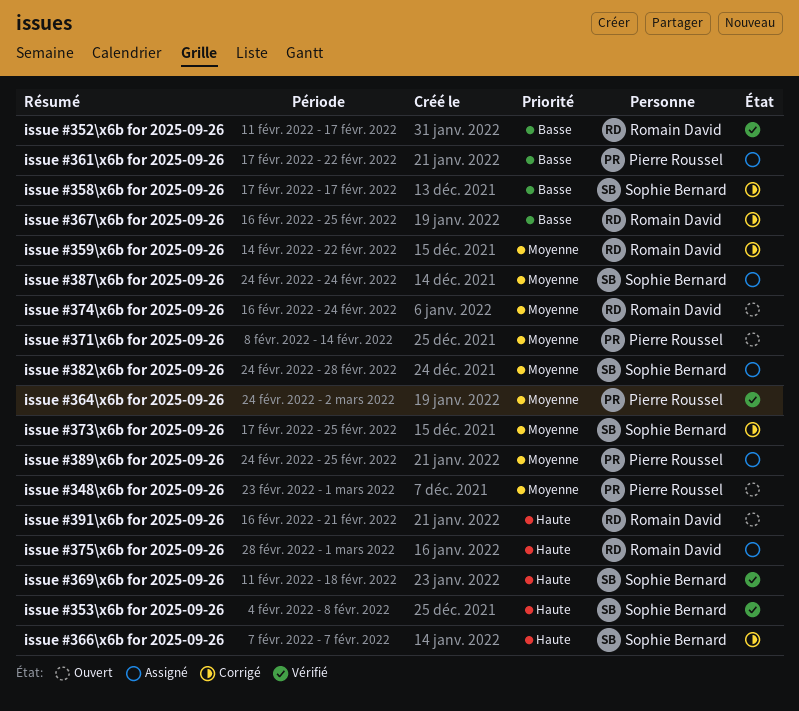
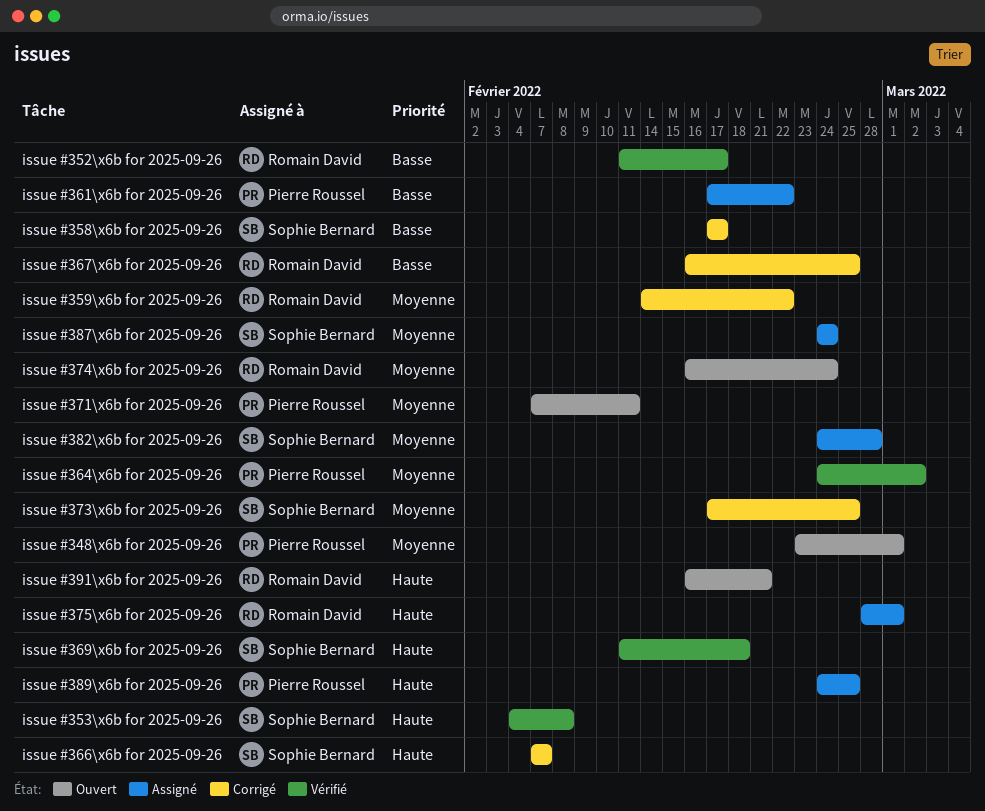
issue #371\x6b for 2025-09-26, start: Feb 8 -> Feb 7
issue #371\x6b for 2025-09-26, due: Feb 14 -> Feb 11
issue #389\x6b for 2025-09-26, priority: Moyenne -> Haute

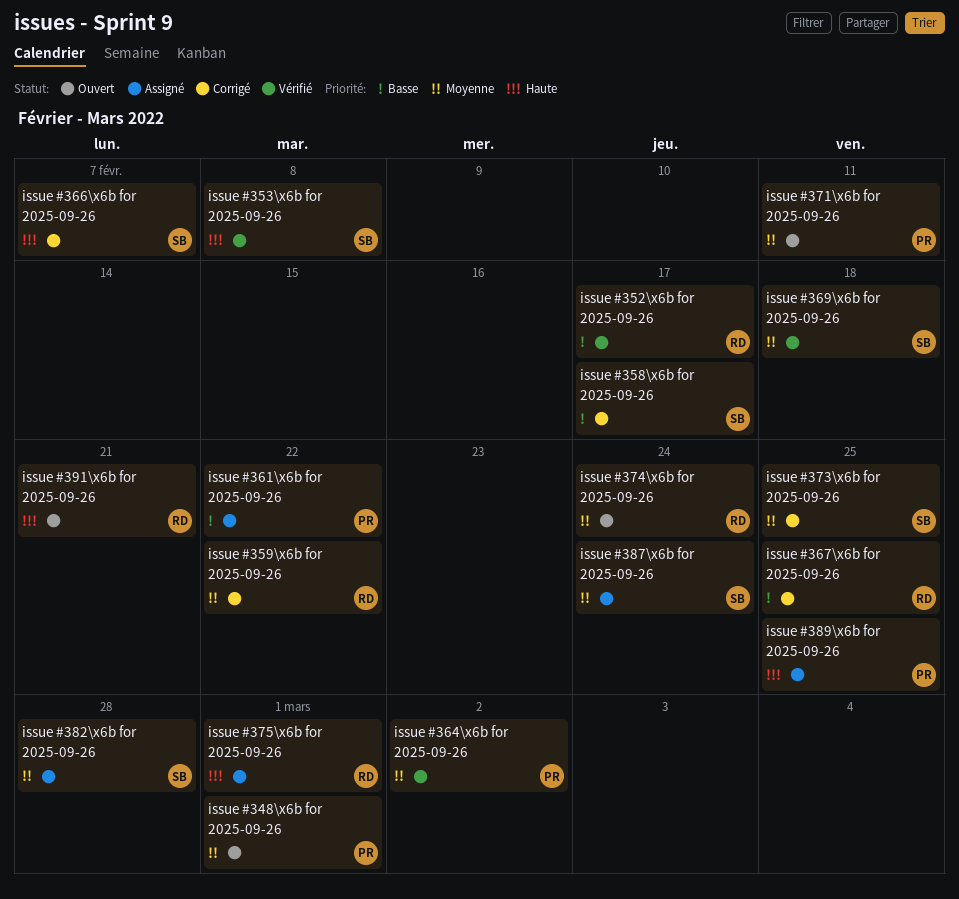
issue #369\x6b for 2025-09-26, priority: Haute -> Moyenne

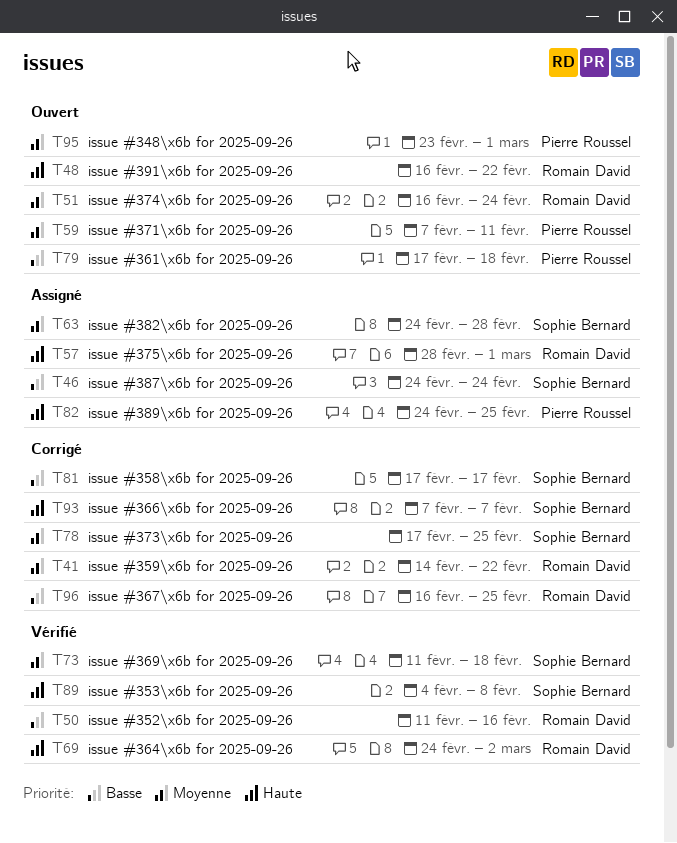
issue #352\x6b for 2025-09-26, due: Feb 17 -> Feb 16
issue #361\x6b for 2025-09-26, status: Assigné -> Ouvert
issue #361\x6b for 2025-09-26, due: Feb 22 -> Feb 18
issue #364\x6b for 2025-09-26, owner: Pierre Roussel -> Romain David
issue #364\x6b for 2025-09-26, priority: Moyenne -> Haute
issue #387\x6b for 2025-09-26, priority: Moyenne -> Basse
issue #391\x6b for 2025-09-26, due: Feb 21 -> Feb 22

